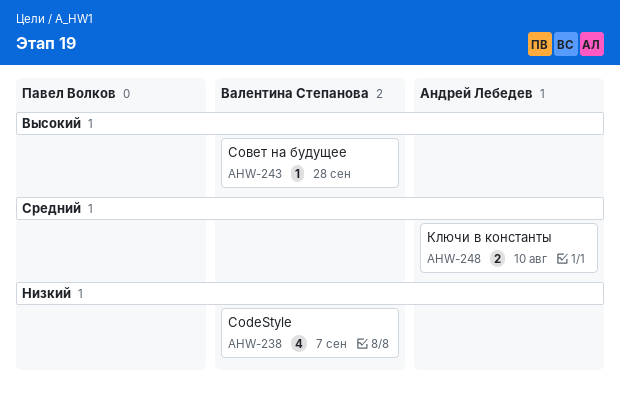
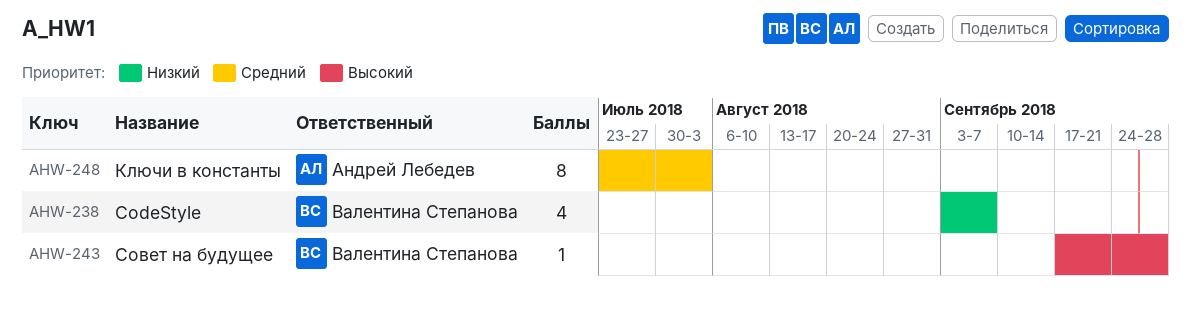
AHW-248, estimate: 2 -> 8
AHW-248, due: Aug 10 -> Aug 3

